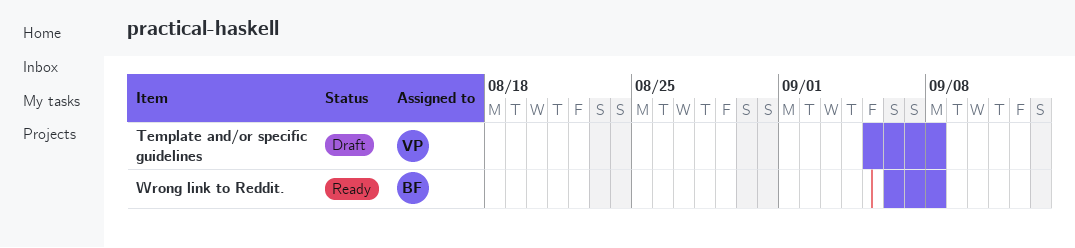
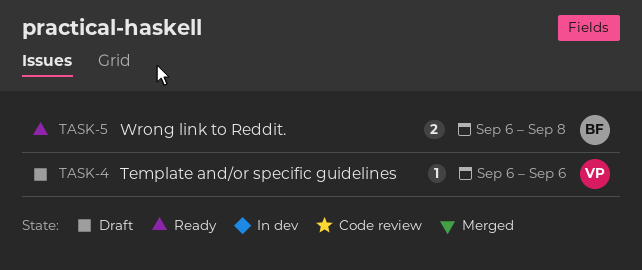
Template and/or specific guidelines, start: Sep 5 -> Sep 6
Template and/or specific guidelines, due: Sep 8 -> Sep 6

